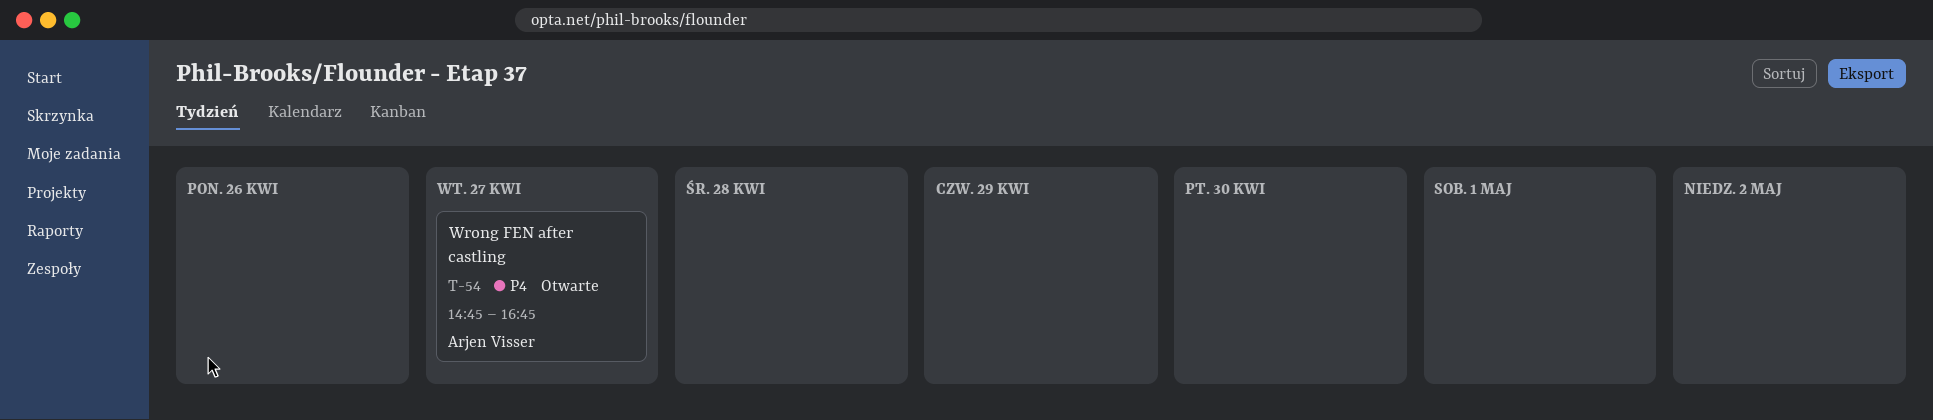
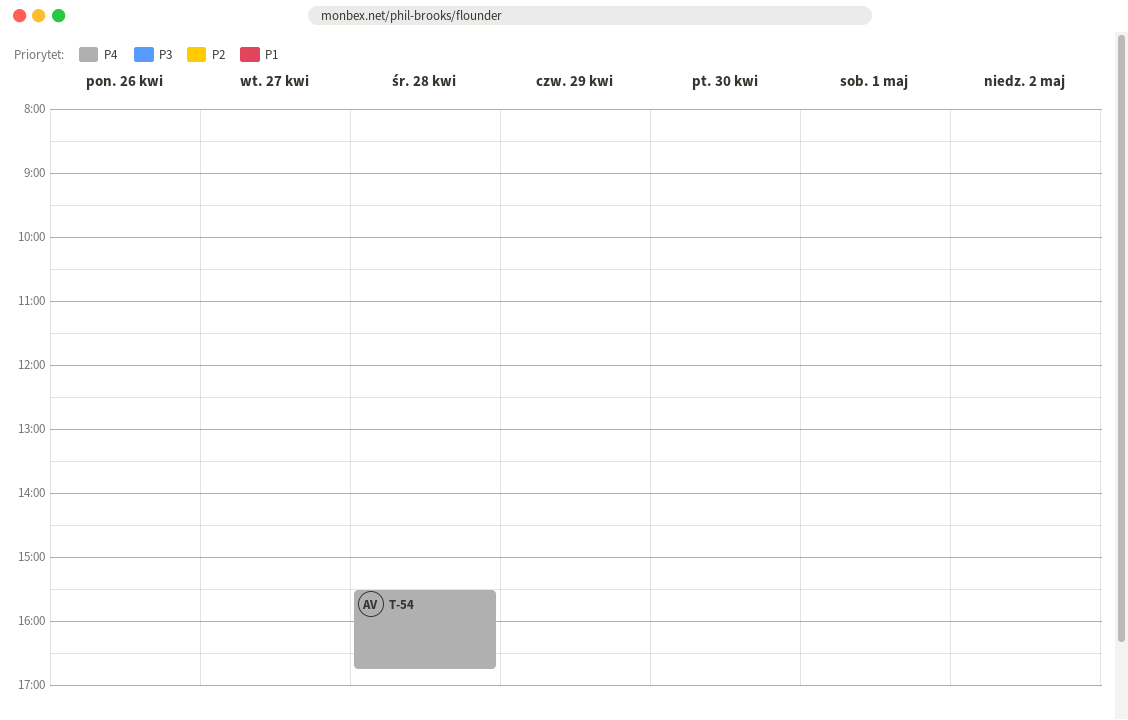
T-54, day: Apr 27 -> Apr 28
T-54, begins: 14:45 -> 15:30

